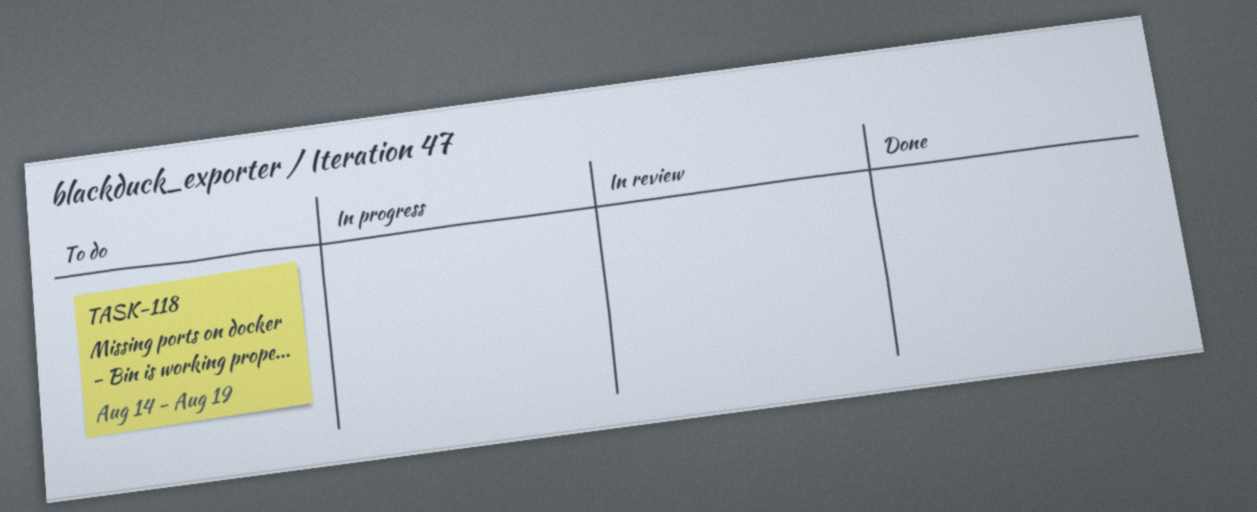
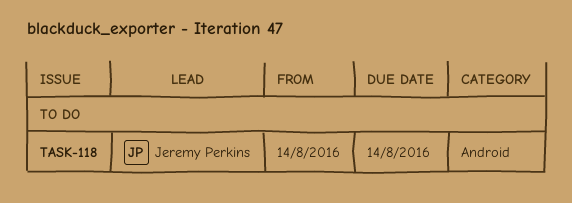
TASK-118, due: Aug 19 -> Aug 14

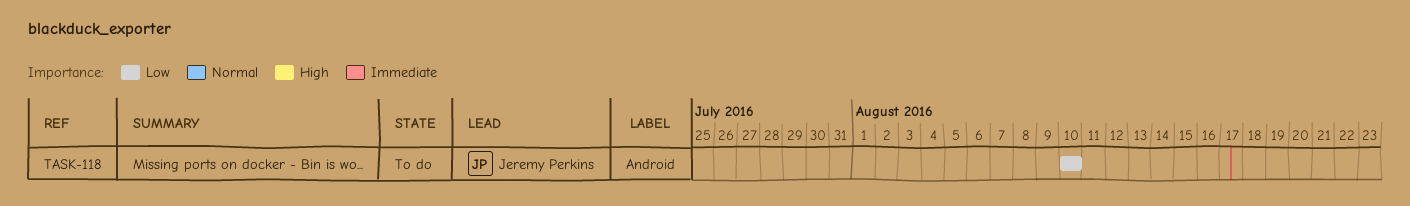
TASK-118, start: Aug 14 -> Aug 10
TASK-118, due: Aug 14 -> Aug 10

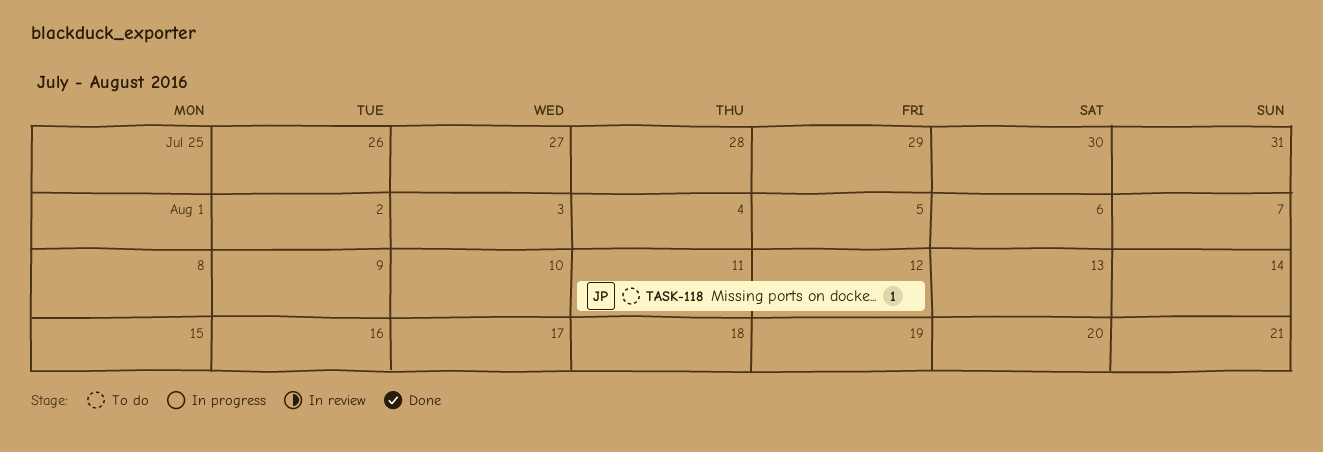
TASK-118, start: Aug 10 -> Aug 11
TASK-118, due: Aug 10 -> Aug 12

